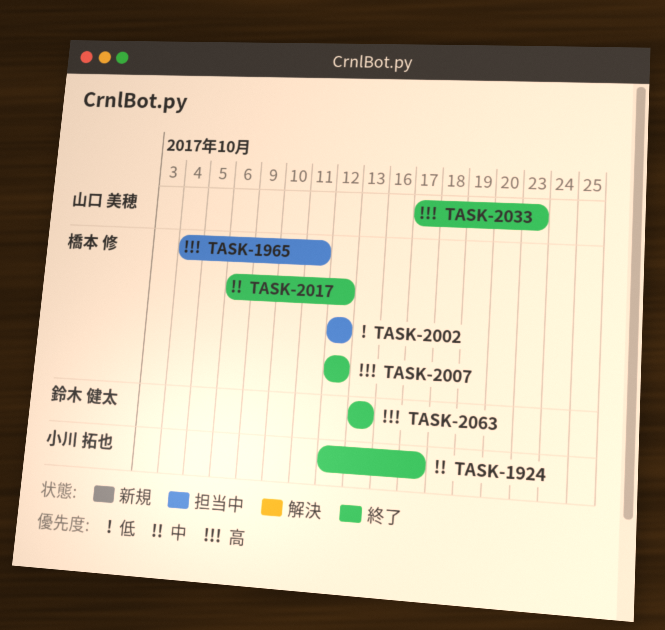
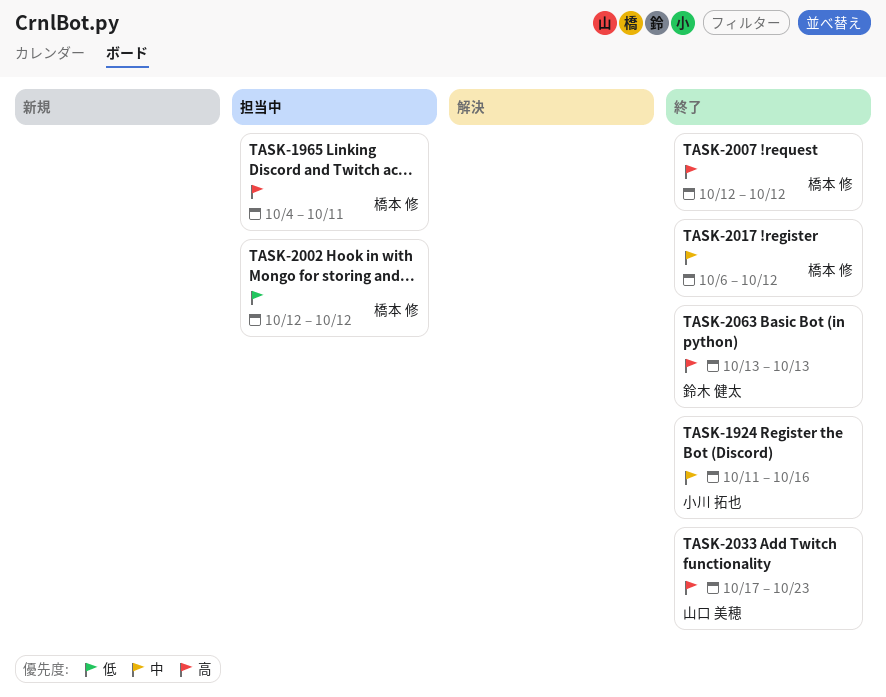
TASK-1924, start: Oct 12 -> Oct 11
TASK-1924, due: Oct 17 -> Oct 16

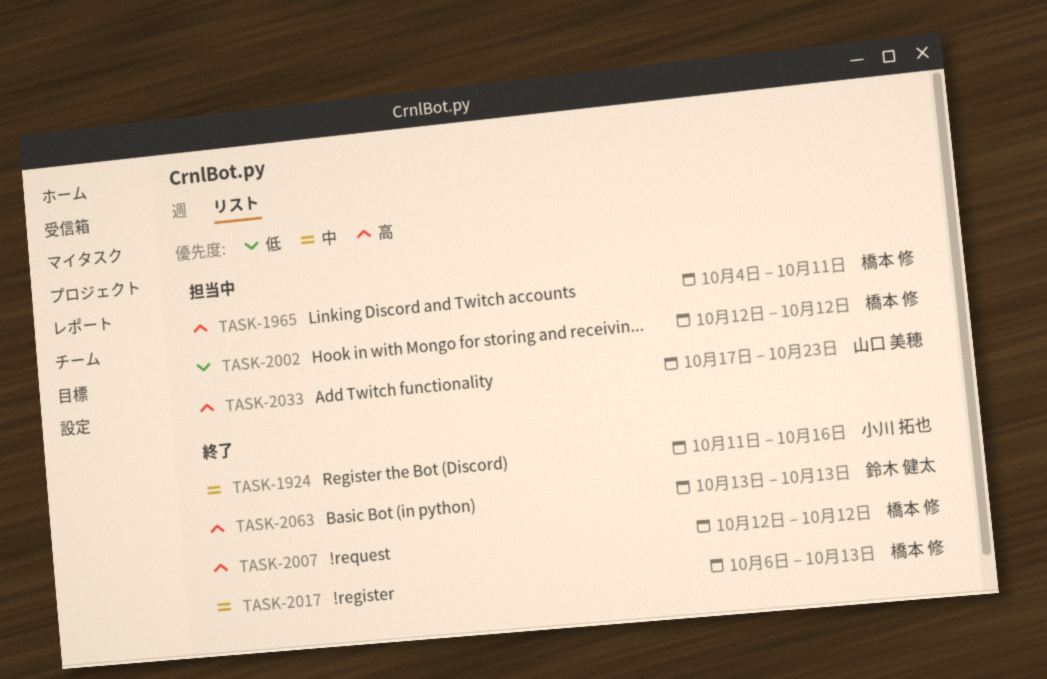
TASK-2017, due: Oct 12 -> Oct 13
TASK-2033, status: 終了 -> 担当中

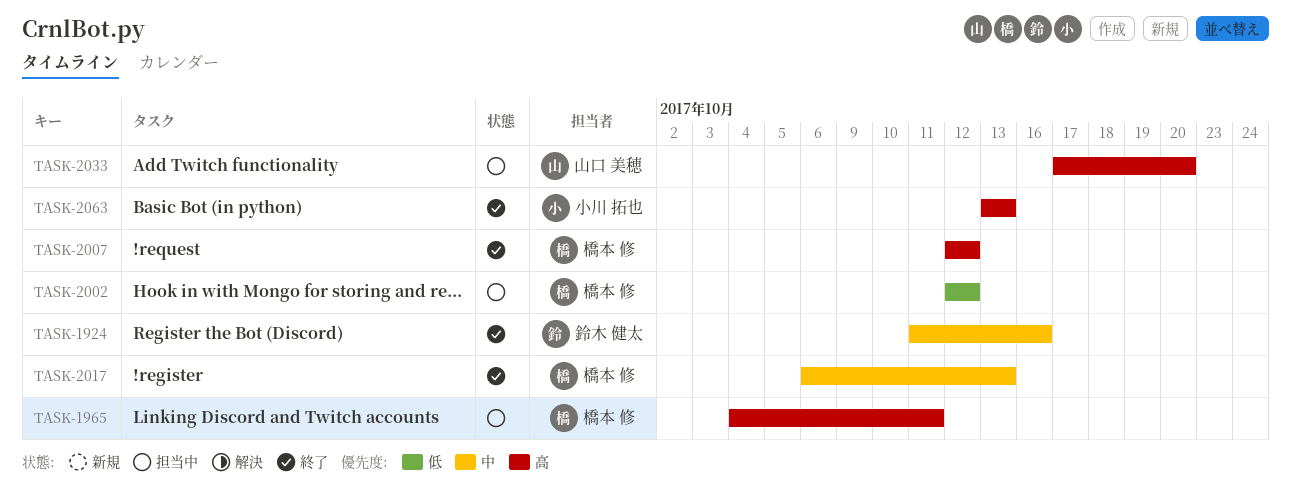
TASK-1924, owner: 小川 拓也 -> 鈴木 健太
TASK-2033, due: Oct 23 -> Oct 20
TASK-2063, owner: 鈴木 健太 -> 小川 拓也

